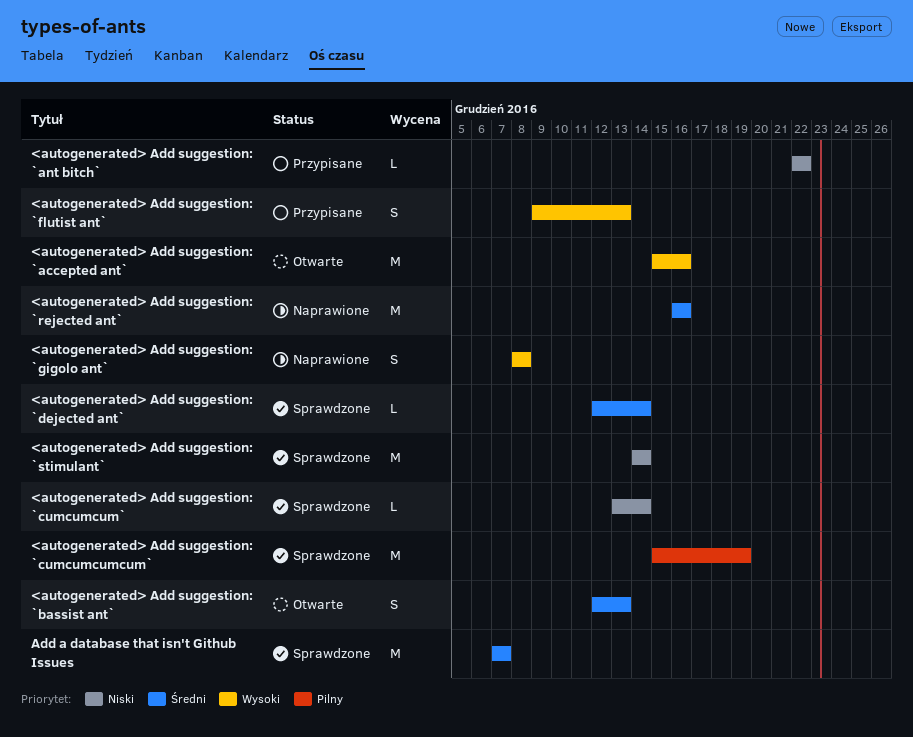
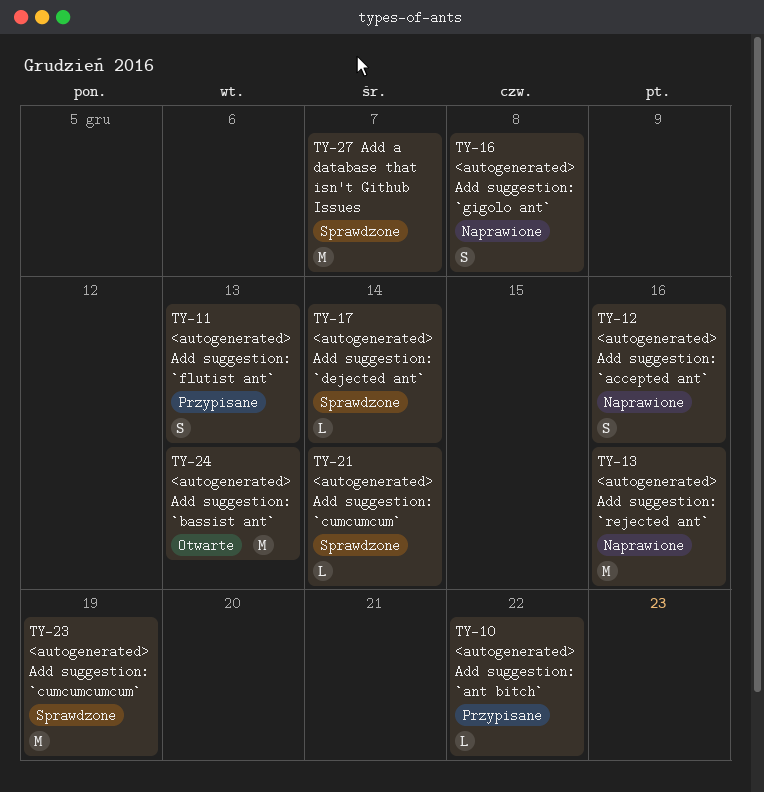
<autogenerated> Add suggestion: `accepted ant`, status: Otwarte -> Naprawione
<autogenerated> Add suggestion: `accepted ant`, estimate: M -> S
<autogenerated> Add suggestion: `bassist ant`, estimate: S -> M
<autogenerated> Add suggestion: `stimulant`: present -> none

